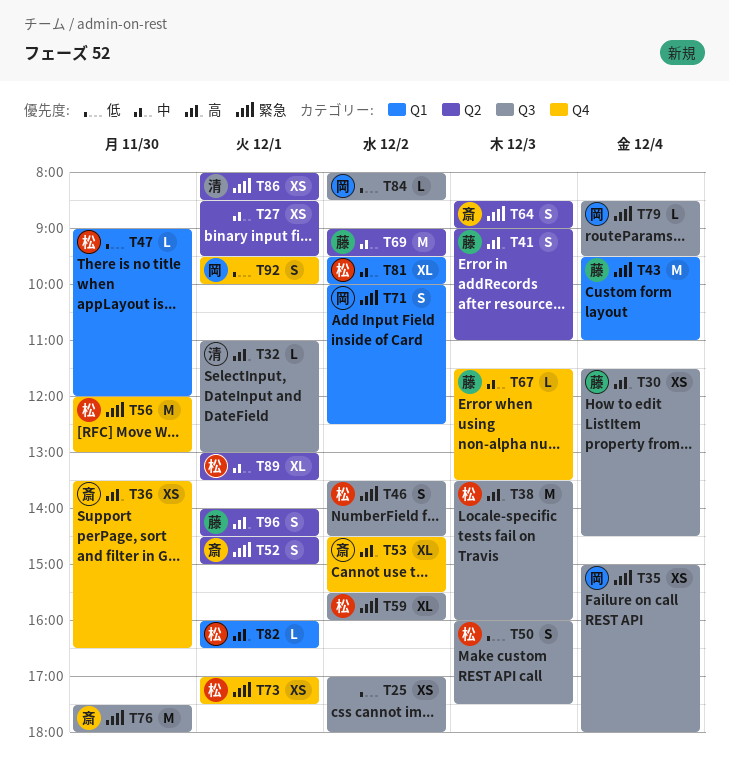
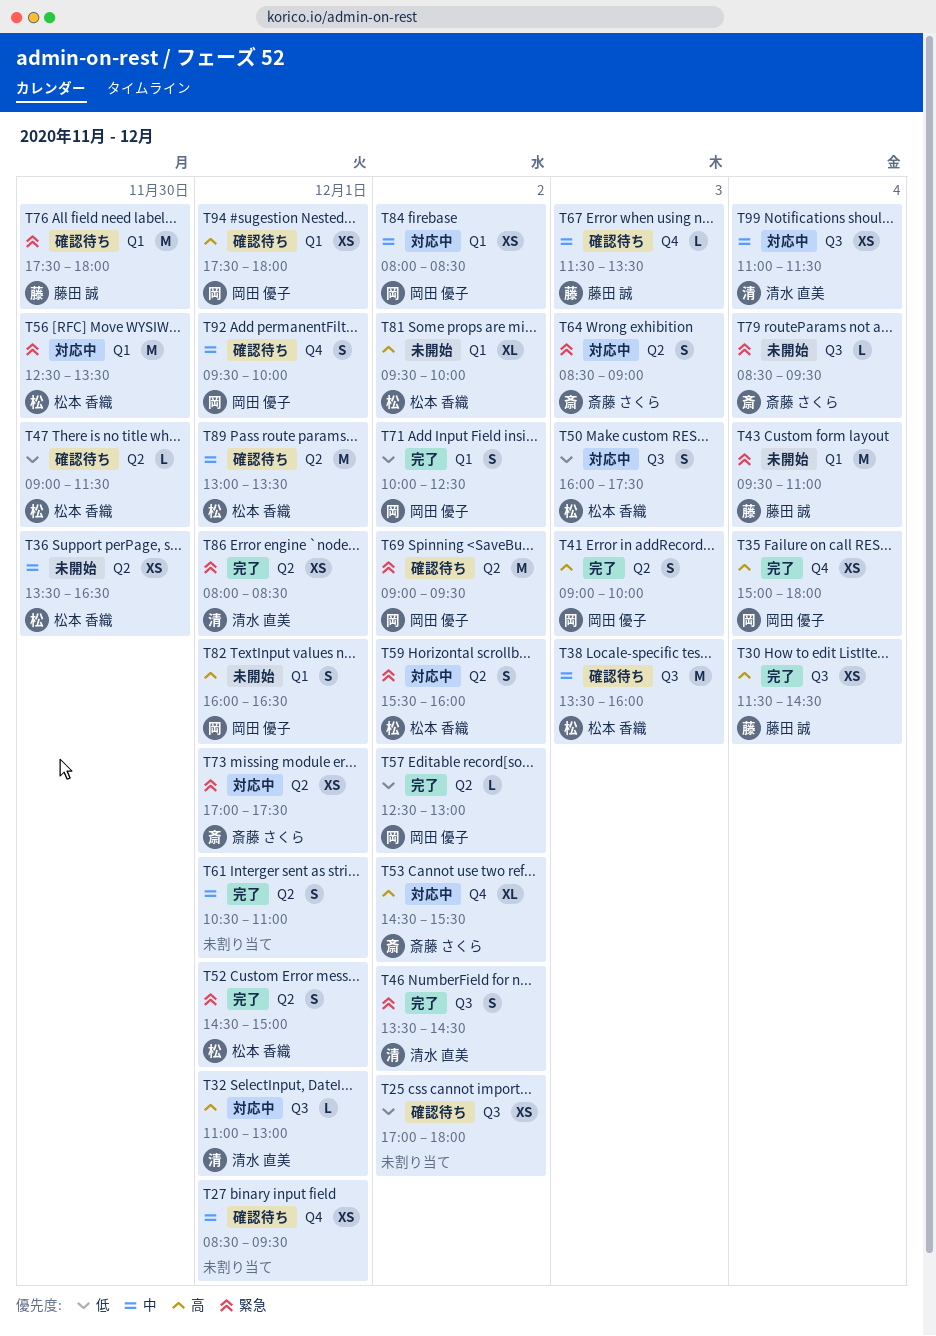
T27, label: Q2 -> Q4
T35, priority: 緊急 -> 高
T35, label: Q3 -> Q4
T36, owner: 斎藤 さくら -> 松本 香織
T36, priority: 高 -> 中
T36, label: Q4 -> Q2
T38, priority: 高 -> 中
T41, owner: 藤田 誠 -> 岡田 優子
T41, ends: 11:00 -> 10:00
T46, owner: 松本 香織 -> 清水 直美
T47, label: Q1 -> Q2
T47, ends: 12:00 -> 11:30
T52, owner: 斎藤 さくら -> 松本 香織
T56, label: Q4 -> Q1
T56, begins: 12:00 -> 12:30
T56, ends: 13:00 -> 13:30
T57: none -> present
T59, label: Q3 -> Q2
T59, estimate: XL -> S
T61: none -> present
T69, owner: 藤田 誠 -> 岡田 優子
T69, priority: 中 -> 緊急
T71, priority: 緊急 -> 低
T73, owner: 松本 香織 -> 斎藤 さくら
T73, label: Q4 -> Q2
T76, owner: 斎藤 さくら -> 藤田 誠
T76, label: Q3 -> Q1
T79, owner: 岡田 優子 -> 斎藤 さくら
T81, priority: 中 -> 高
T82, owner: 松本 香織 -> 岡田 優子
T82, estimate: L -> S
T84, priority: 低 -> 中
T84, label: Q3 -> Q1
T84, estimate: L -> XS
T89, estimate: XL -> M
T92, priority: 低 -> 中
T94: none -> present
T96: present -> none
T99: none -> present

